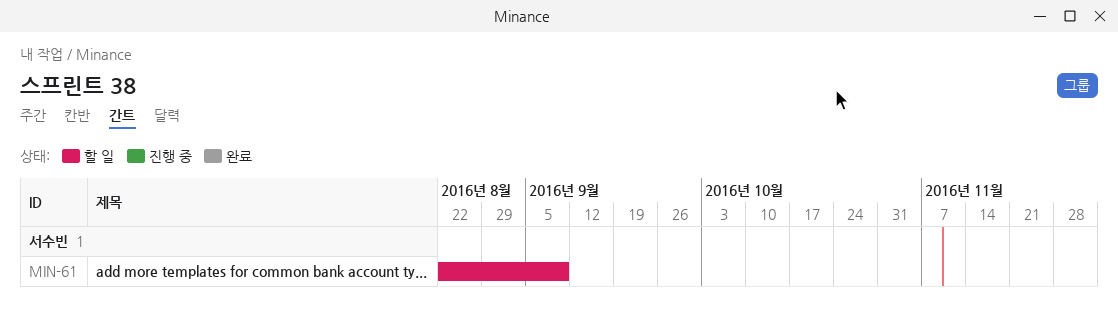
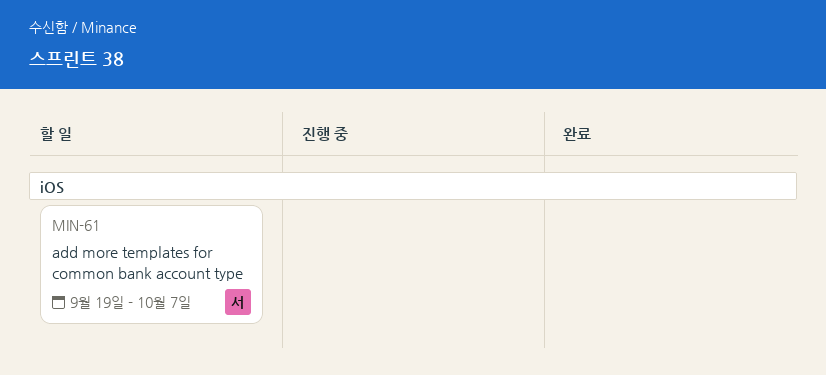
MIN-61, start: Aug 22 -> Sep 19
MIN-61, due: Sep 9 -> Oct 7

